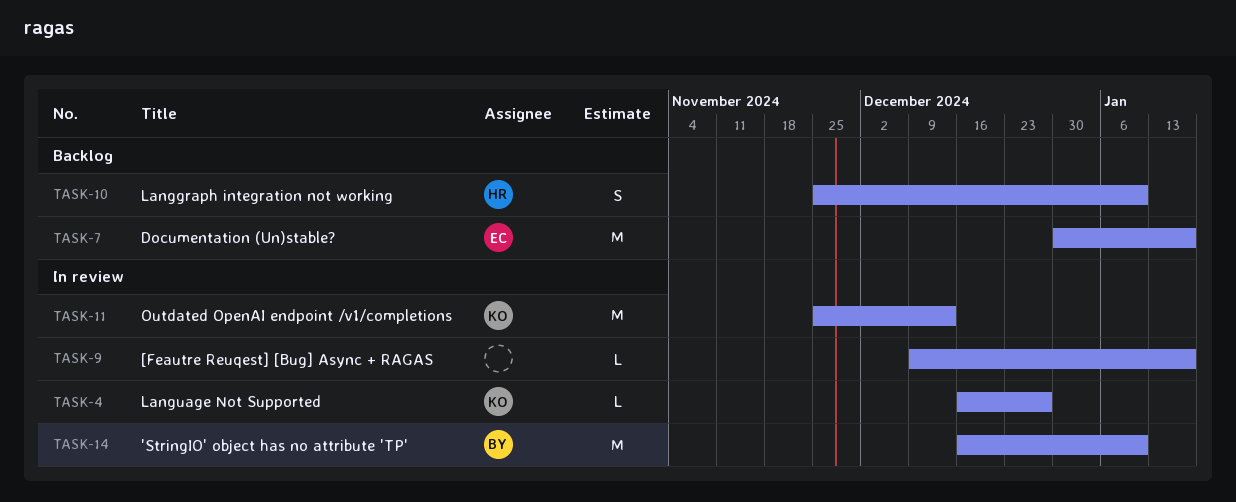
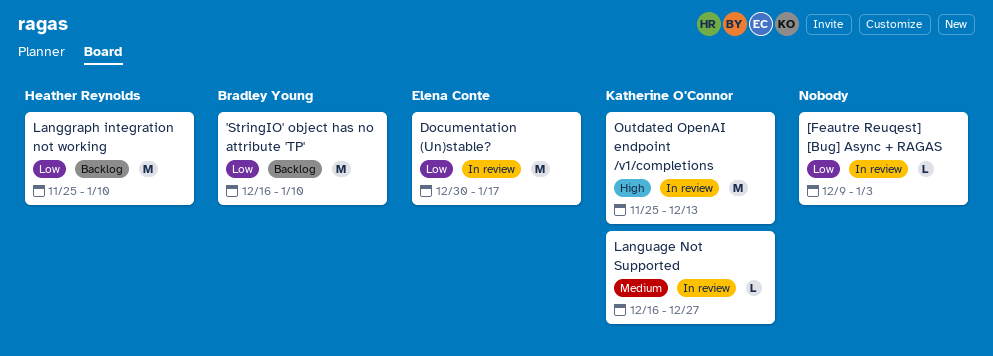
'StringIO' object has no attribute 'TP', status: In review -> Backlog
[Feautre Reuqest] [Bug] Async + RAGAS, due: Jan 17 -> Jan 3
Documentation (Un)stable?, status: Backlog -> In review
Langgraph integration not working, estimate: S -> M

